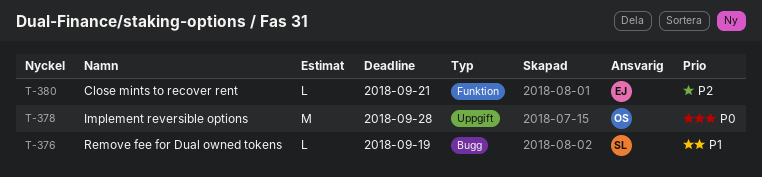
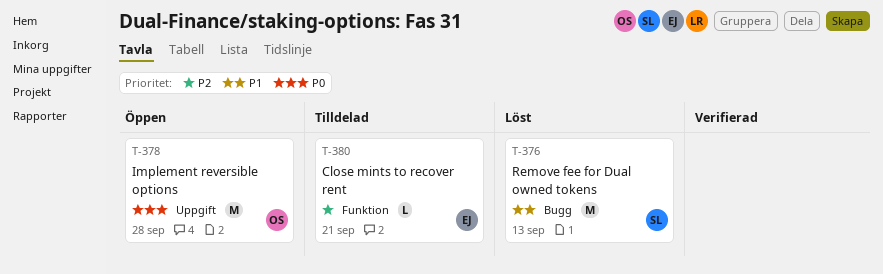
T-376, estimate: L -> M
T-376, due: Sep 19 -> Sep 13

